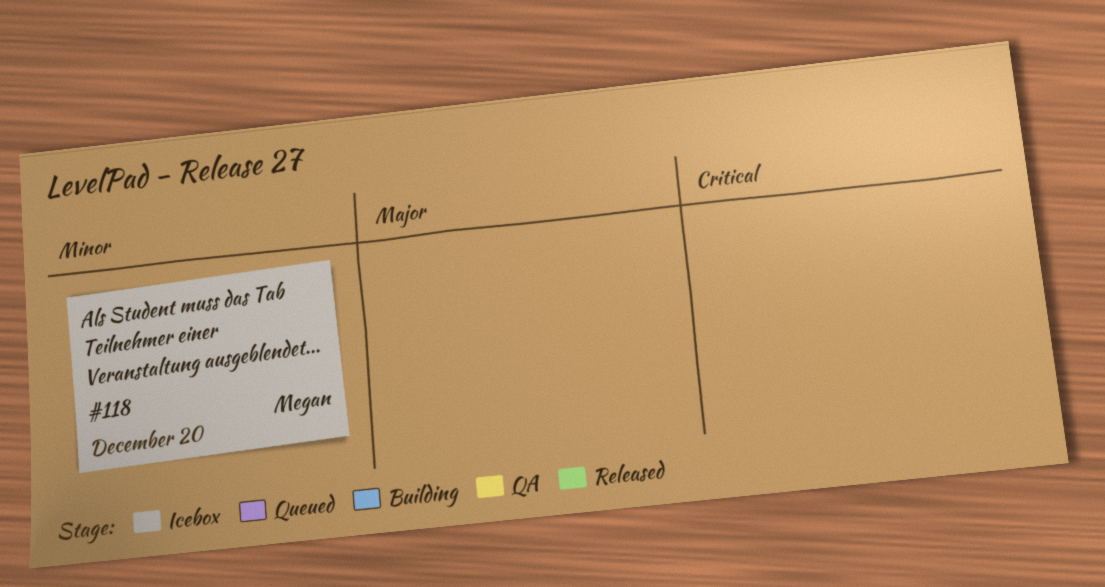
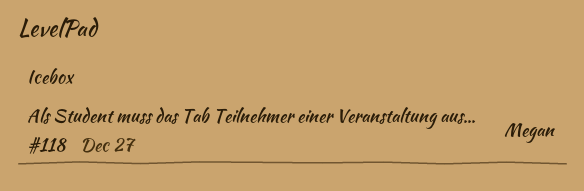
#118, due: Dec 20 -> Dec 27

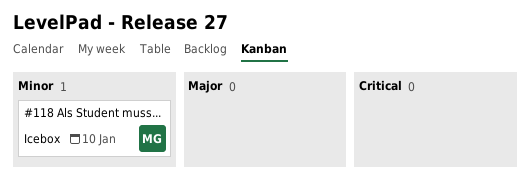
#118, due: Dec 27 -> Jan 10

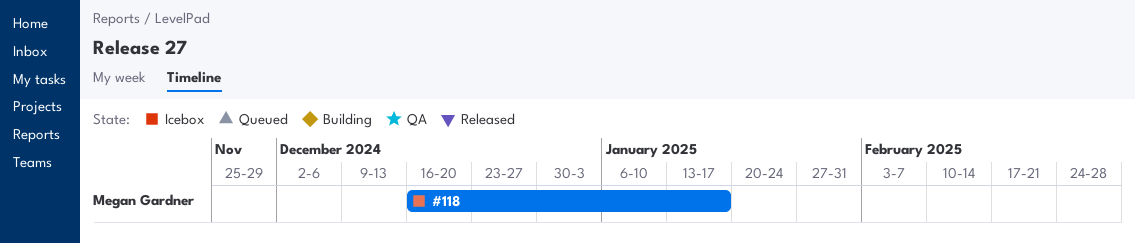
#118, due: Jan 10 -> Jan 17

